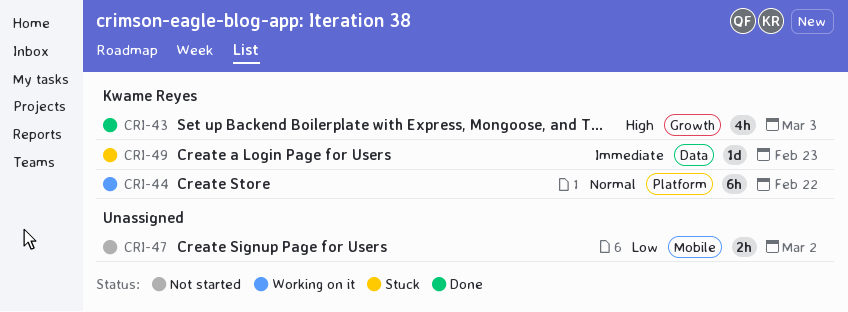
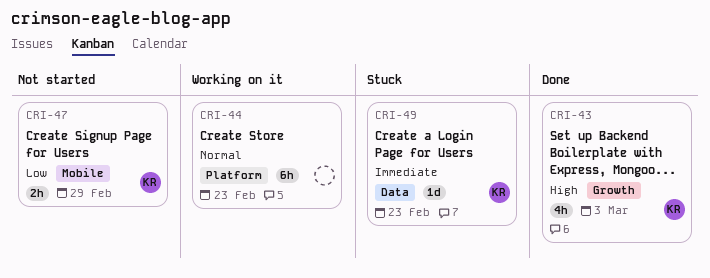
CRI-44, owner: Kwame Reyes -> none
CRI-44, due: Feb 22 -> Feb 23
CRI-47, owner: none -> Kwame Reyes
CRI-47, due: Mar 2 -> Feb 29

